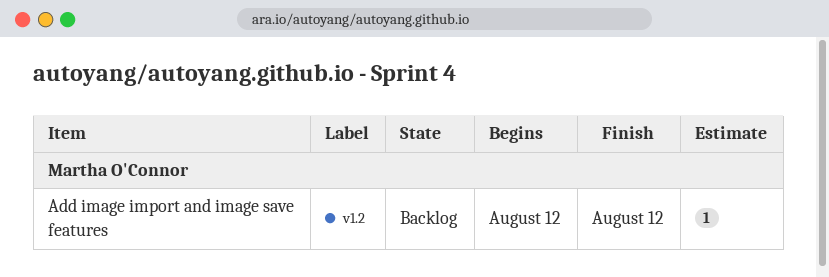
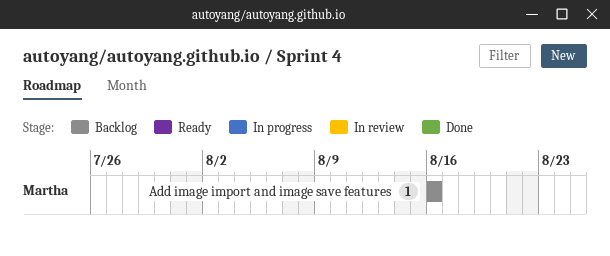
Add image import and image save features, start: Aug 12 -> Aug 16
Add image import and image save features, due: Aug 12 -> Aug 16

